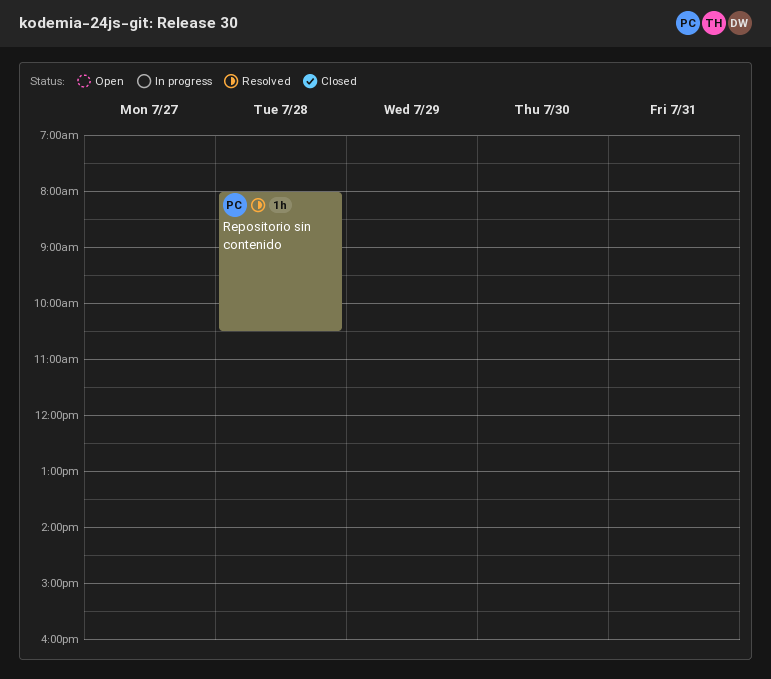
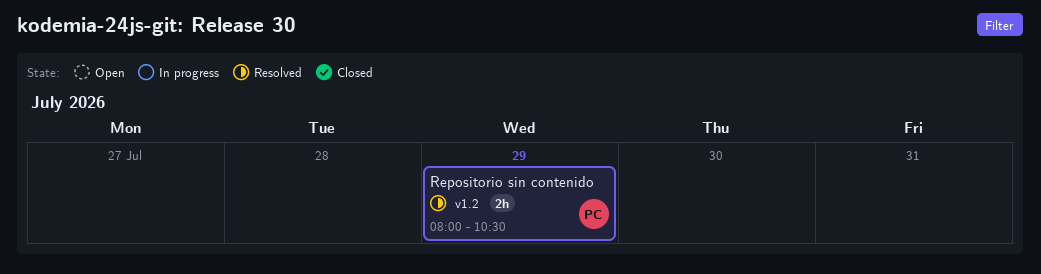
Repositorio sin contenido, estimate: 1h -> 2h
Repositorio sin contenido, day: Jul 28 -> Jul 29

